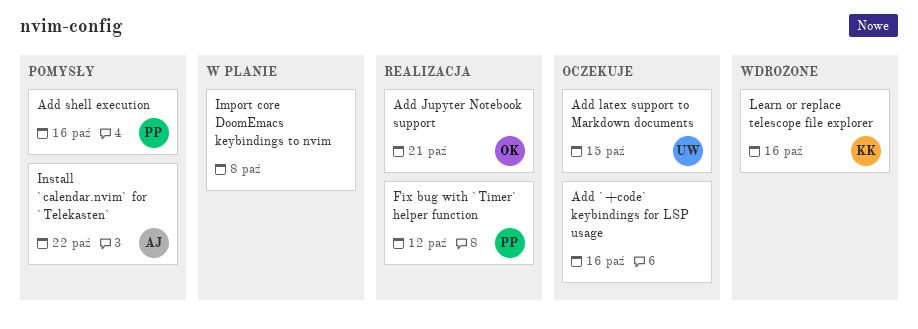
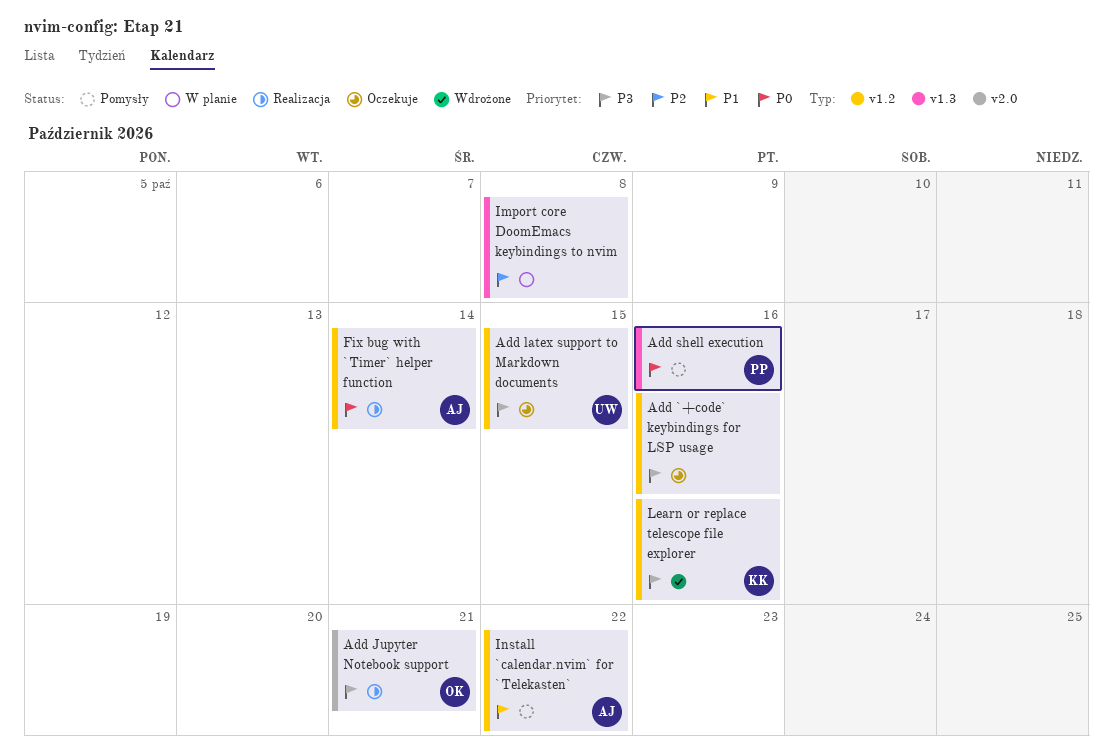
Fix bug with `Timer` helper function, owner: PP -> AJ
Fix bug with `Timer` helper function, due: Oct 12 -> Oct 14

